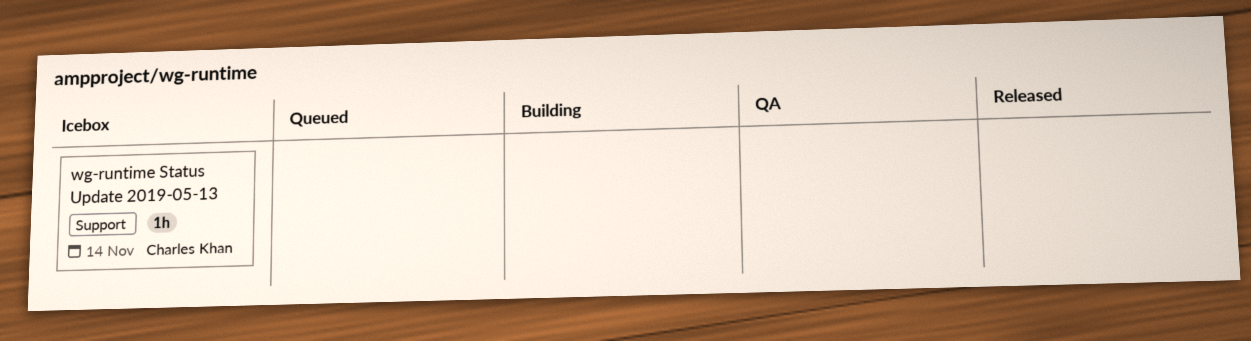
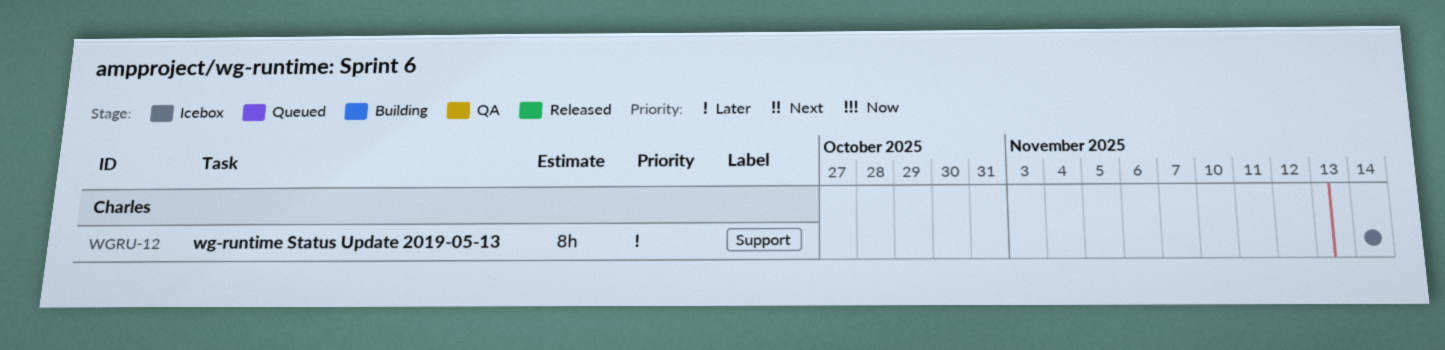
wg-runtime Status Update 2019-05-13, estimate: 1h -> 8h

